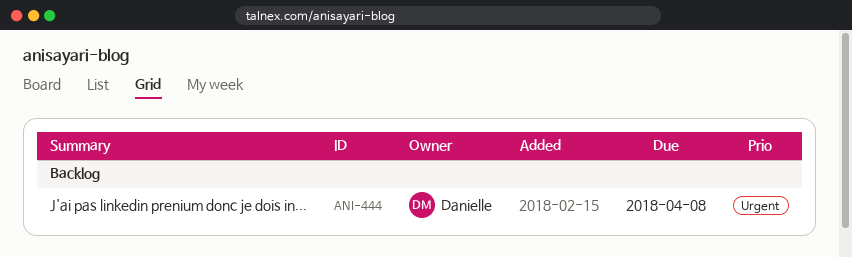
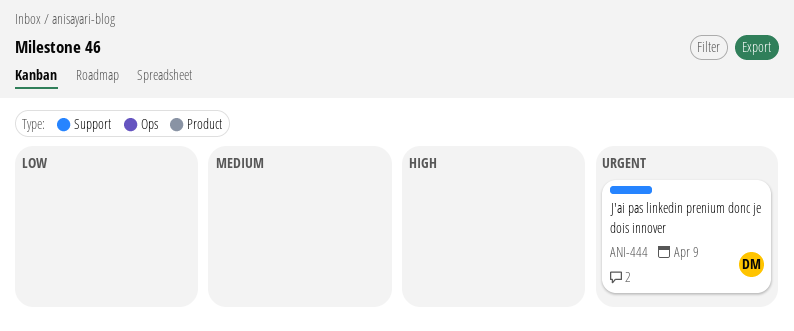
ANI-444, due: Apr 8 -> Apr 9

